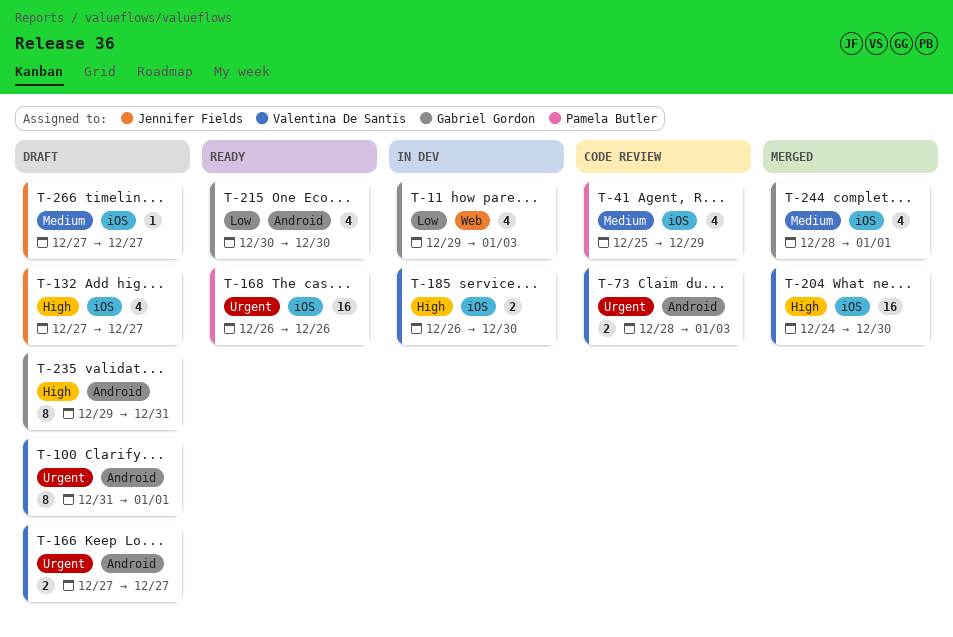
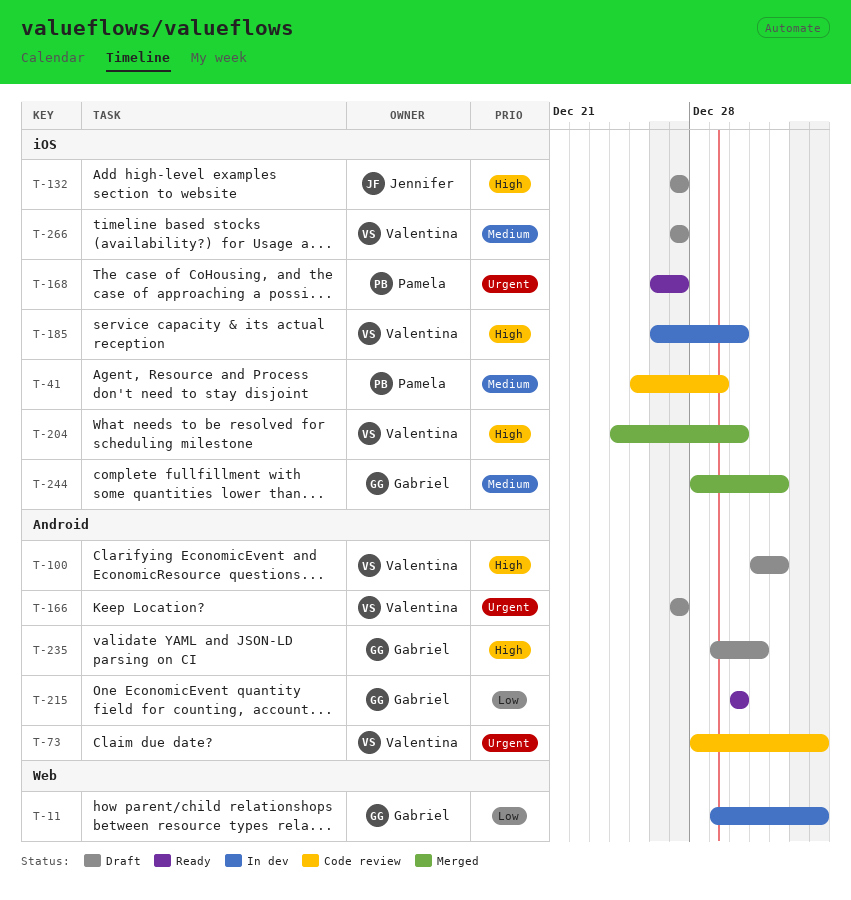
T-100, priority: Urgent -> High
T-168, due: Dec 26 -> Dec 27
T-266, owner: Jennifer Fields -> Valentina De Santis

